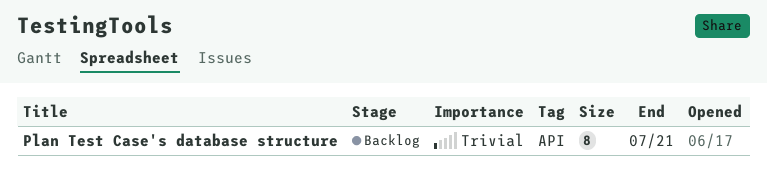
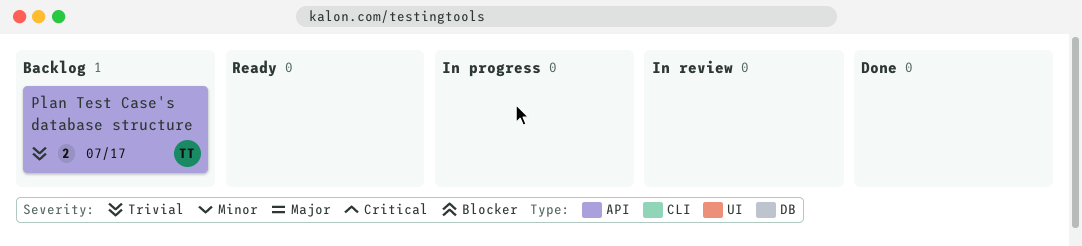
Plan Test Case's database structure, estimate: 8 -> 2
Plan Test Case's database structure, due: Jul 21 -> Jul 17

